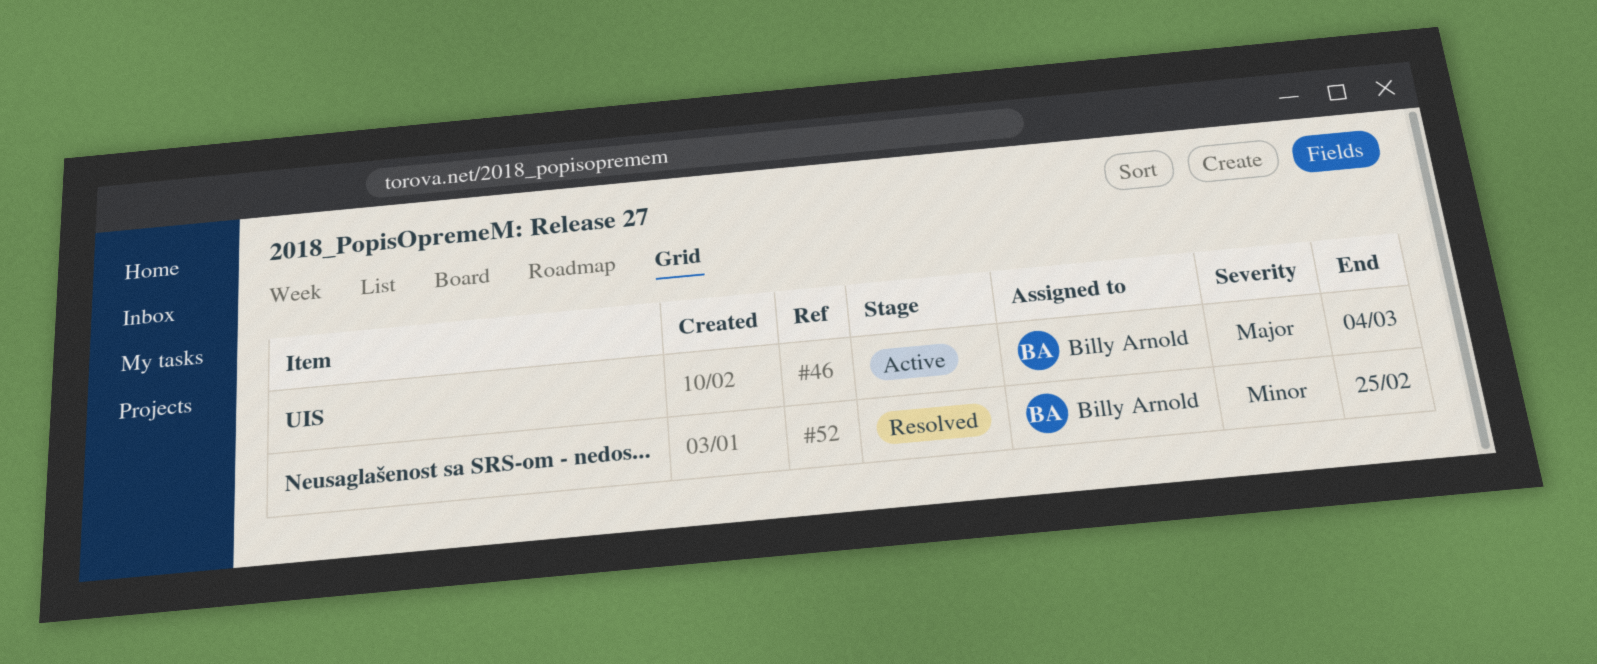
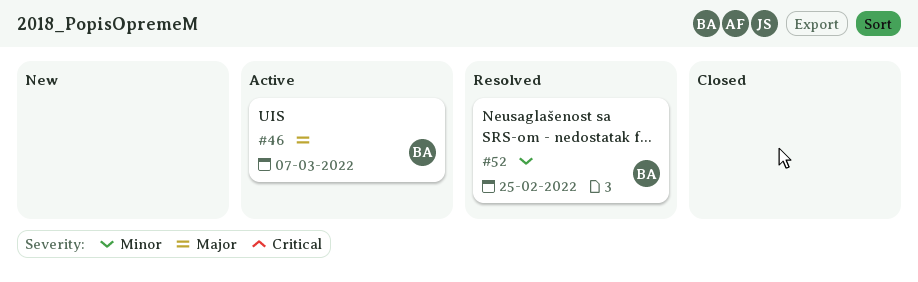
#46, due: Mar 4 -> Mar 7

